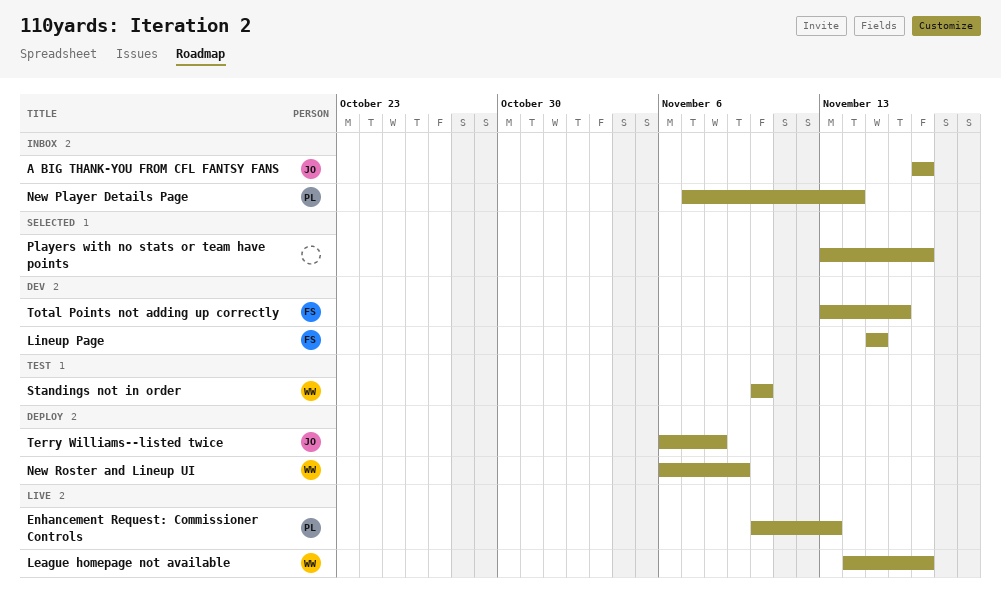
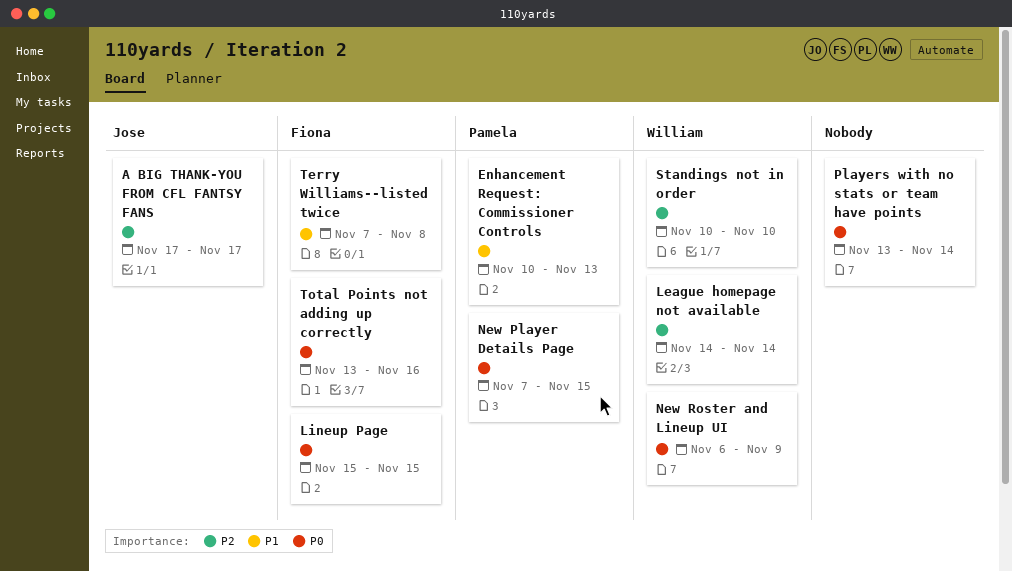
League homepage not available, due: Nov 17 -> Nov 14
New Player Details Page, due: Nov 14 -> Nov 15
Players with no stats or team have points, due: Nov 17 -> Nov 14
Terry Williams--listed twice, owner: Jose -> Fiona
Terry Williams--listed twice, start: Nov 6 -> Nov 7

